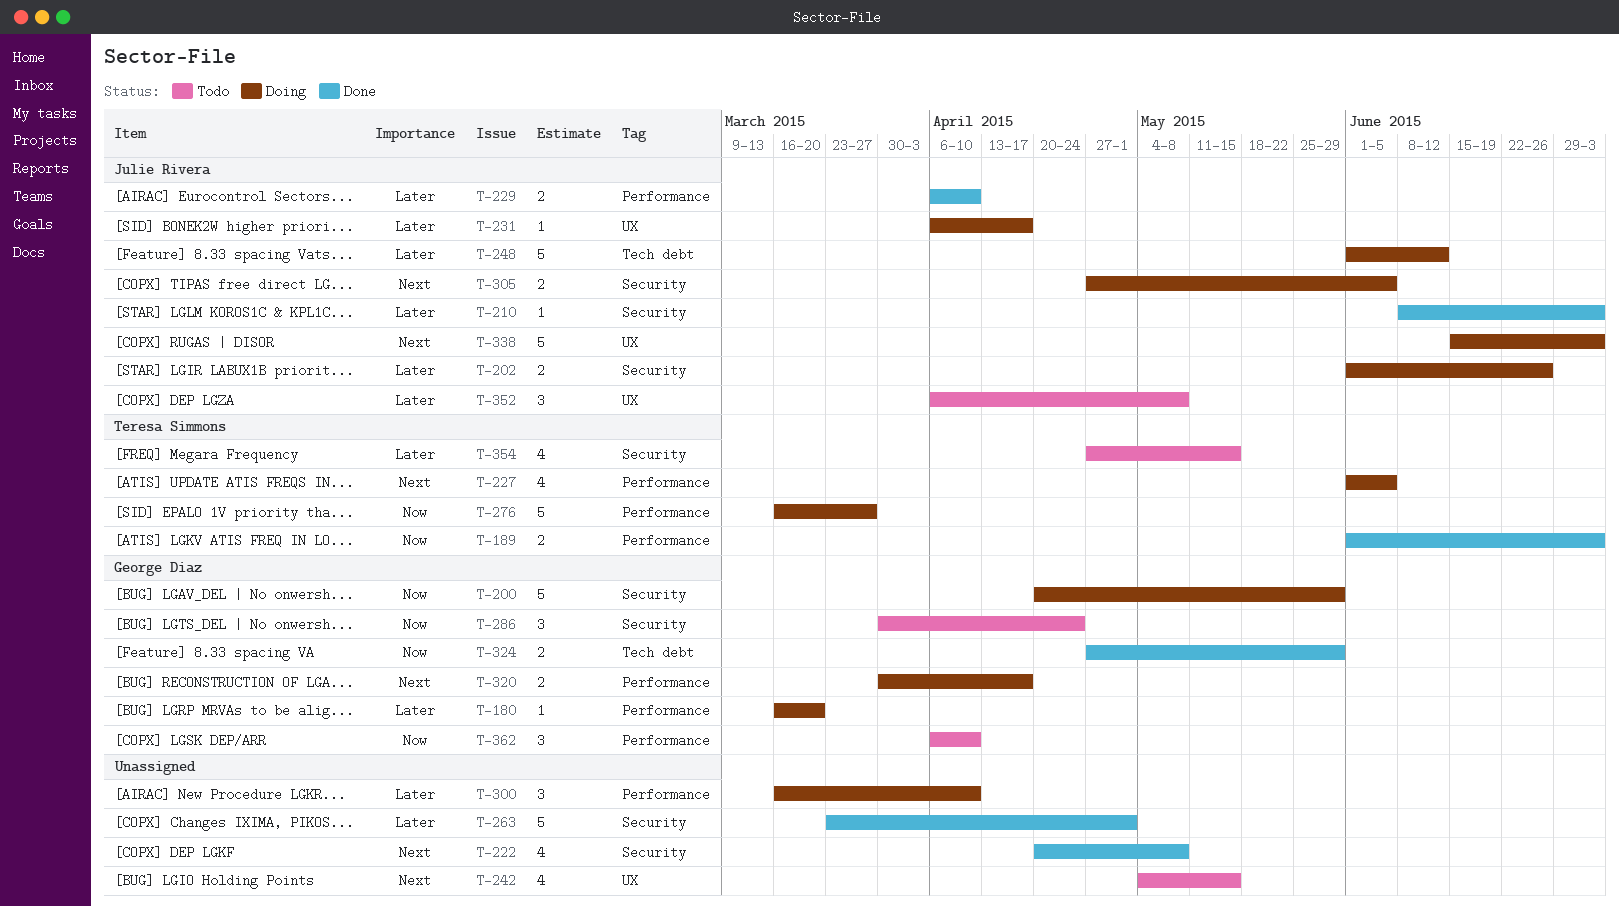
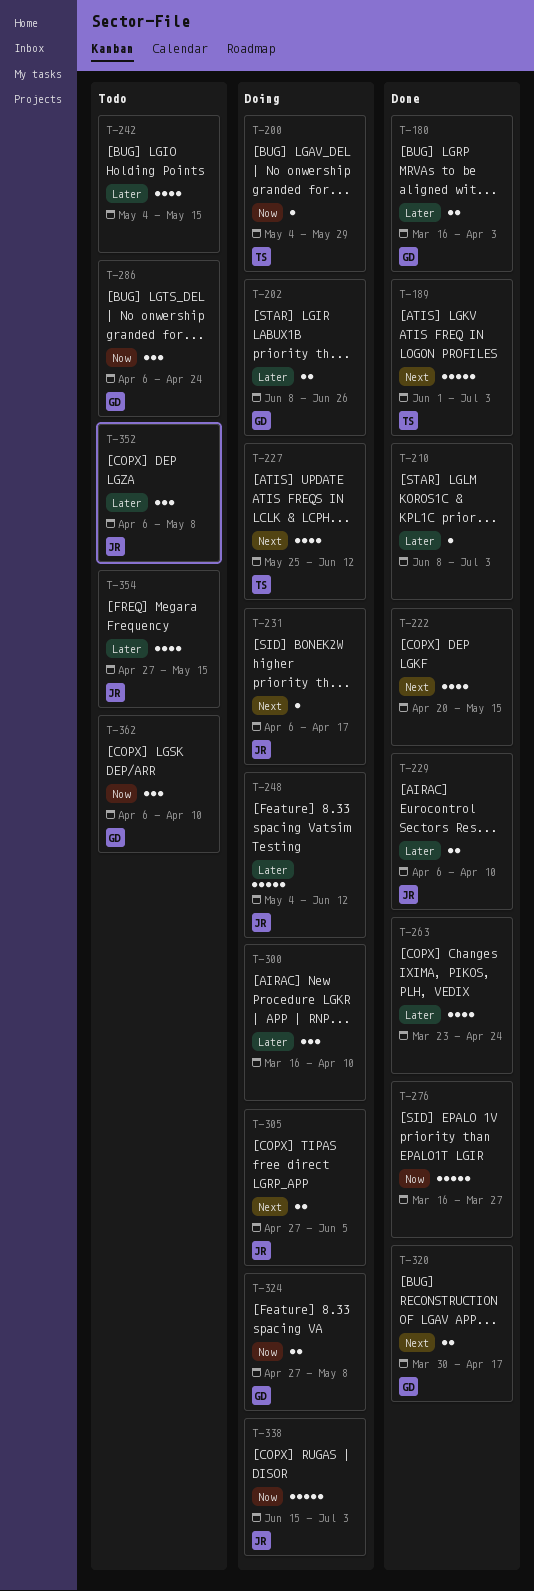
T-180, status: Doing -> Done
T-180, estimate: 1 -> 2
T-180, due: Mar 20 -> Apr 3
T-189, priority: Now -> Next
T-189, estimate: 2 -> 5
T-200, owner: George Diaz -> Teresa Simmons
T-200, estimate: 5 -> 1
T-200, start: Apr 20 -> May 4
T-202, owner: Julie Rivera -> George Diaz
T-202, start: Jun 1 -> Jun 8
T-210, owner: Julie Rivera -> none
T-222, due: May 8 -> May 15
T-227, start: Jun 1 -> May 25
T-227, due: Jun 5 -> Jun 12
T-231, priority: Later -> Next
T-242, priority: Next -> Later
T-248, start: Jun 1 -> May 4
T-263, estimate: 5 -> 4
T-263, due: May 1 -> Apr 24
T-276, status: Doing -> Done
T-276, owner: Teresa Simmons -> none
T-286, start: Mar 30 -> Apr 6
T-320, status: Doing -> Done
T-324, status: Done -> Doing
T-324, due: May 29 -> May 8
T-338, priority: Next -> Now
T-354, owner: Teresa Simmons -> Julie Rivera

